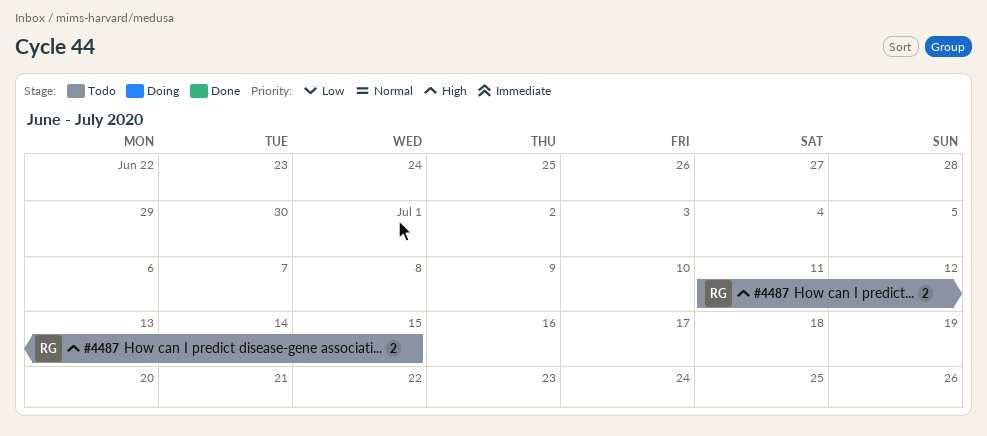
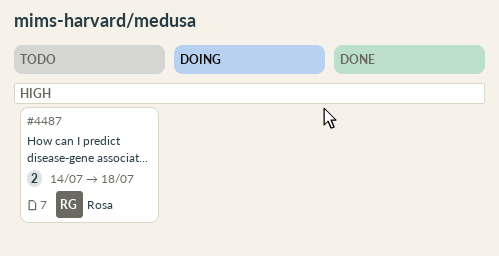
#4487, start: Jul 11 -> Jul 14
#4487, due: Jul 15 -> Jul 18

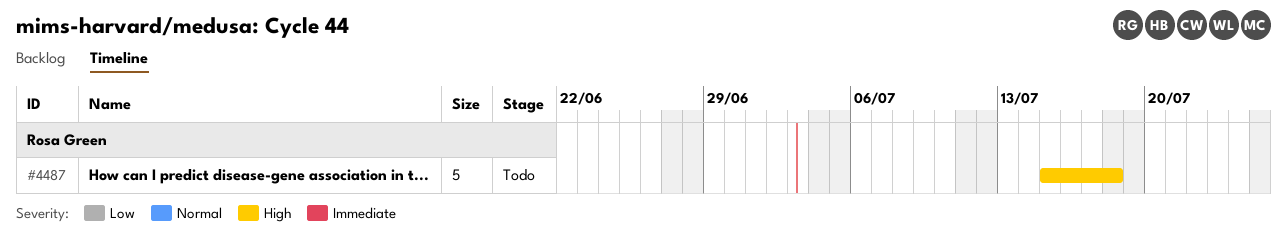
#4487, estimate: 2 -> 5
#4487, start: Jul 14 -> Jul 15

